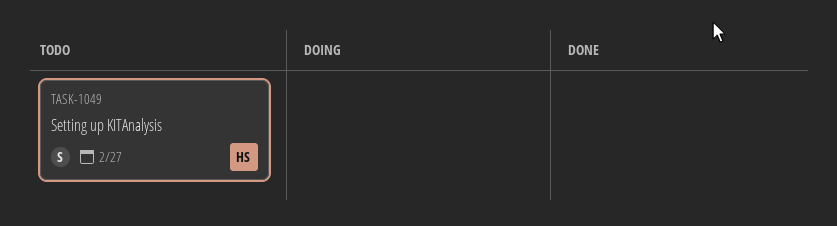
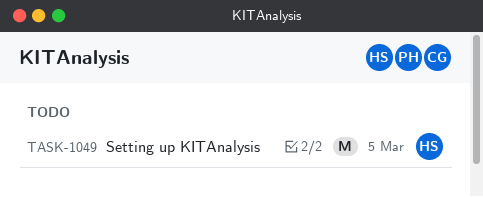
TASK-1049, estimate: S -> M
TASK-1049, due: Feb 27 -> Mar 5

